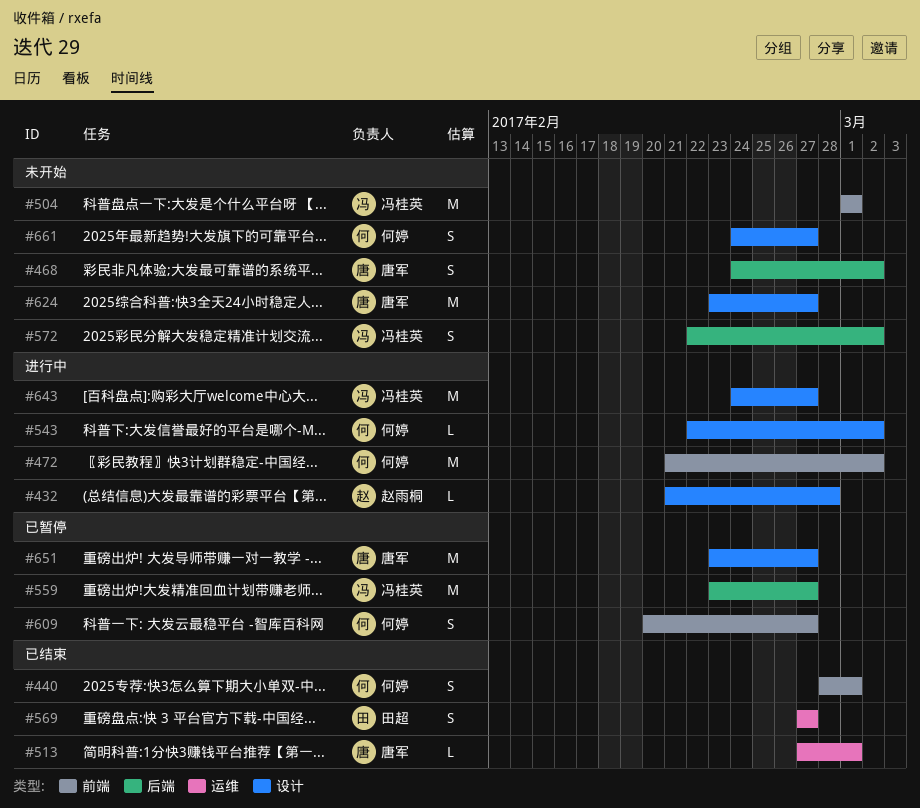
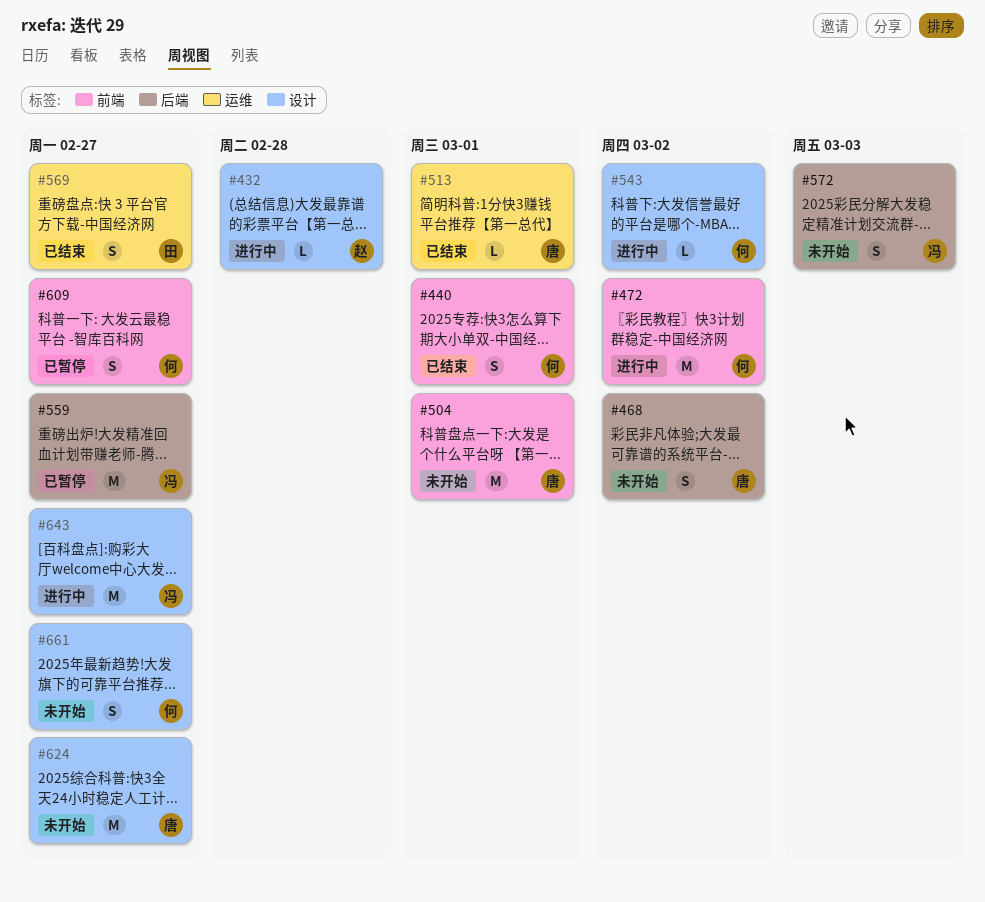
#504, owner: 冯桂英 -> 唐军
#572, due: Mar 2 -> Mar 3
#651: present -> none

